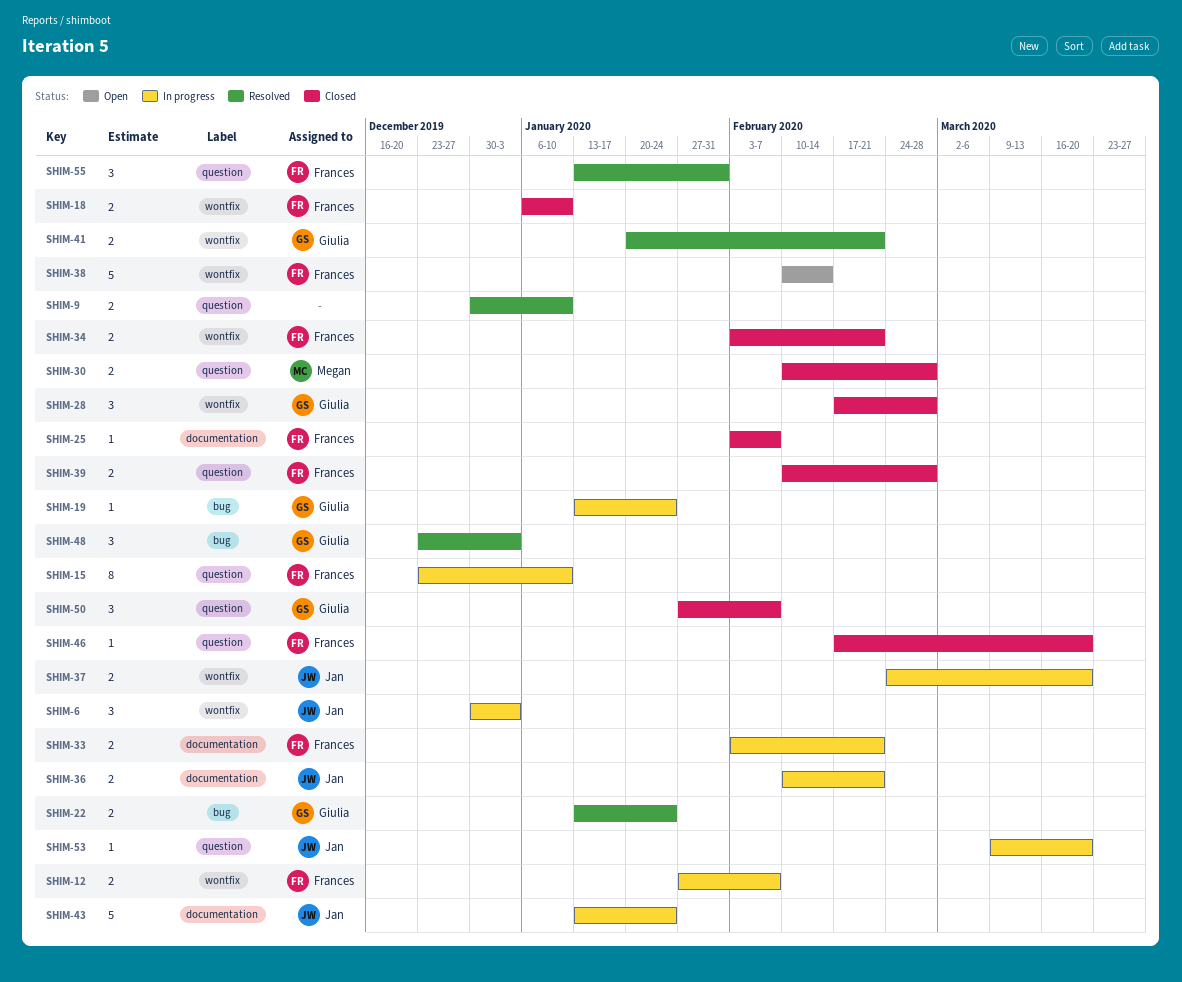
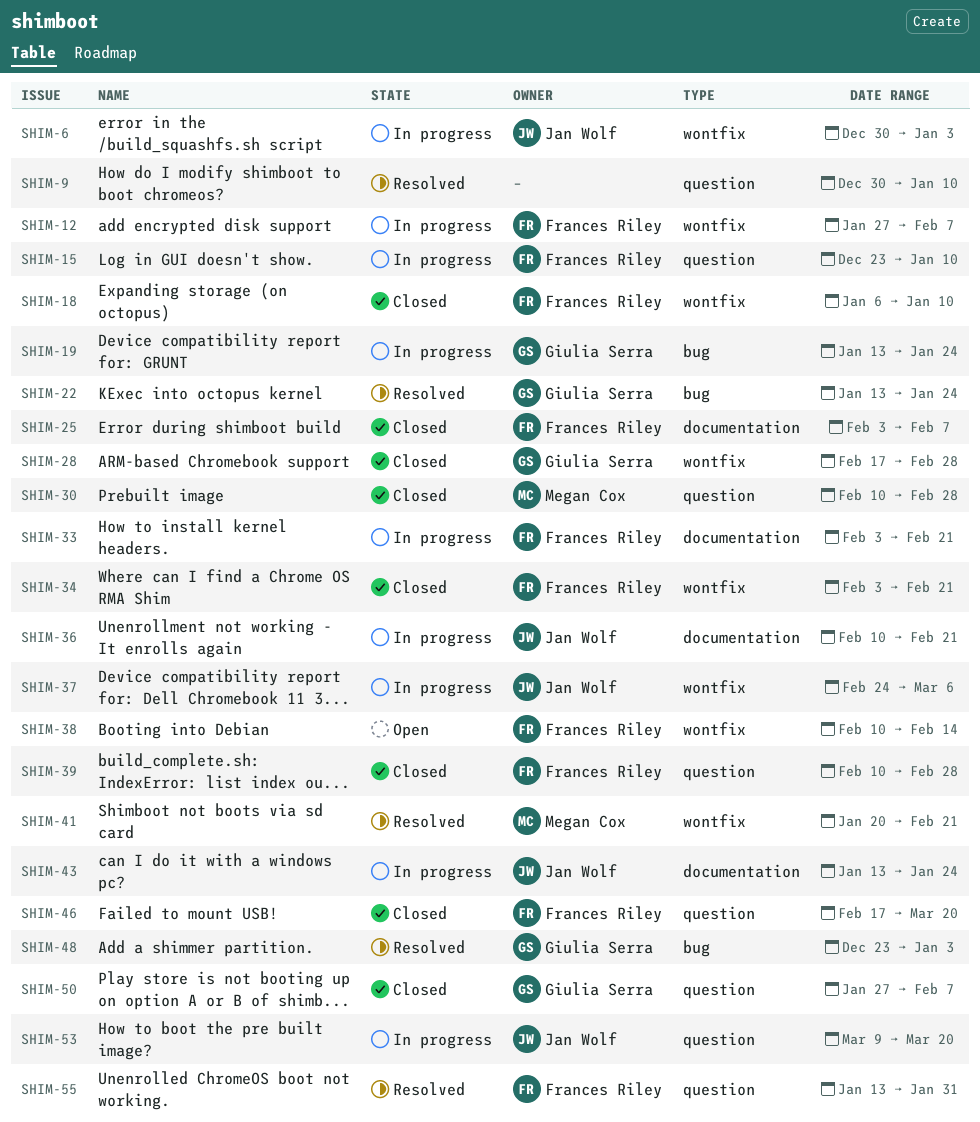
SHIM-37, due: Mar 20 -> Mar 6
SHIM-41, owner: Giulia Serra -> Megan Cox

